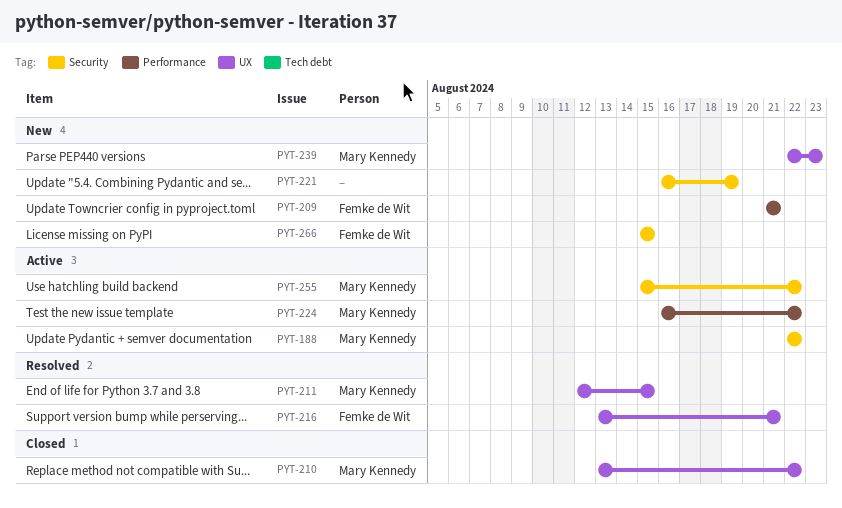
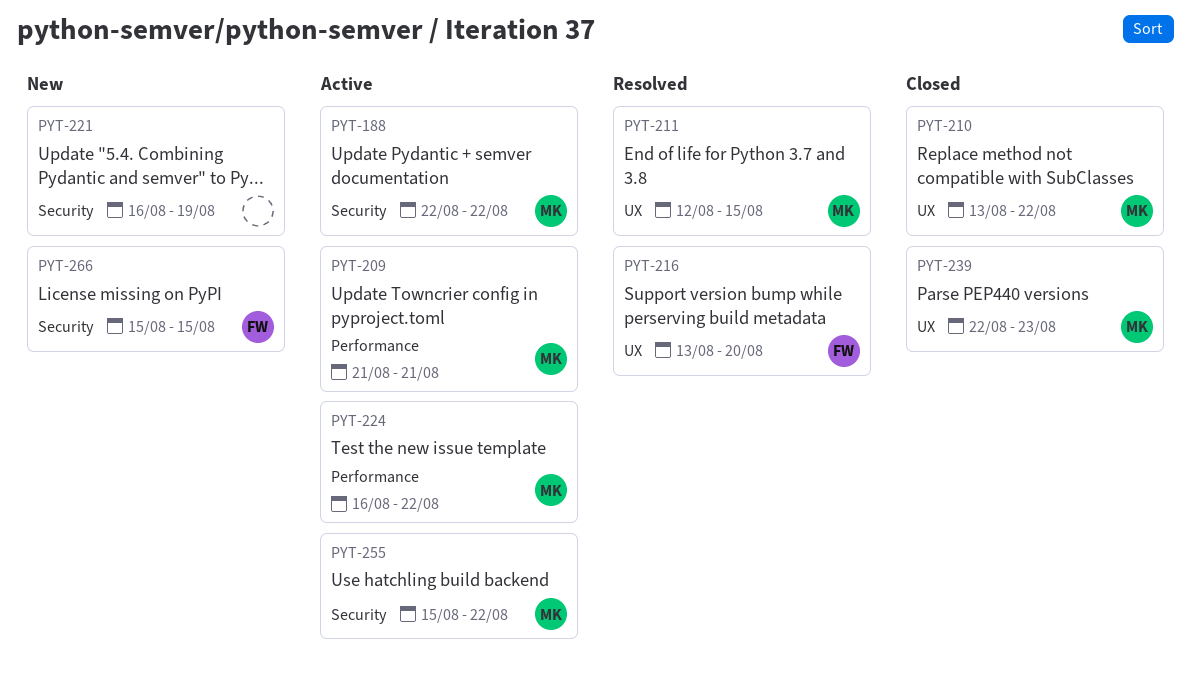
PYT-209, status: New -> Active
PYT-209, owner: Femke de Wit -> Mary Kennedy
PYT-216, due: Aug 21 -> Aug 20
PYT-239, status: New -> Closed

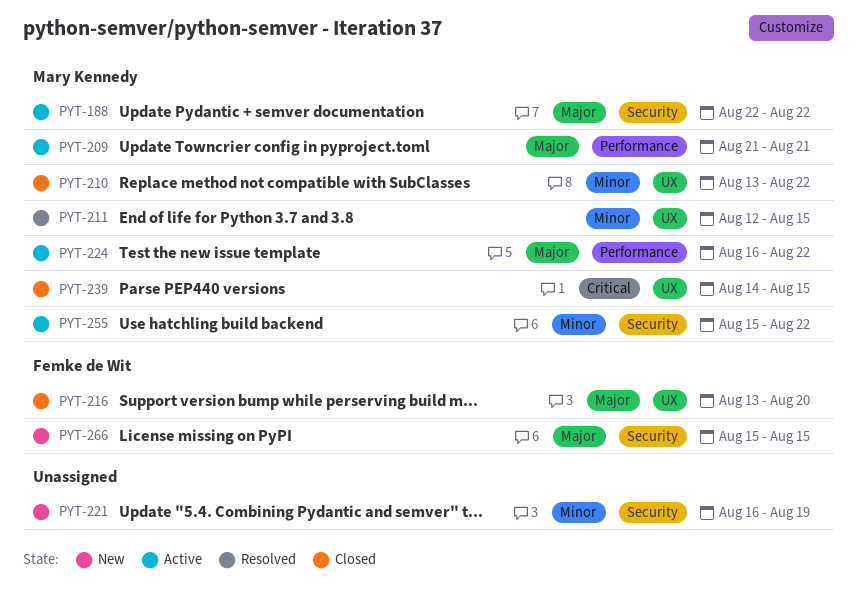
PYT-216, status: Resolved -> Closed
PYT-239, start: Aug 22 -> Aug 14
PYT-239, due: Aug 23 -> Aug 15

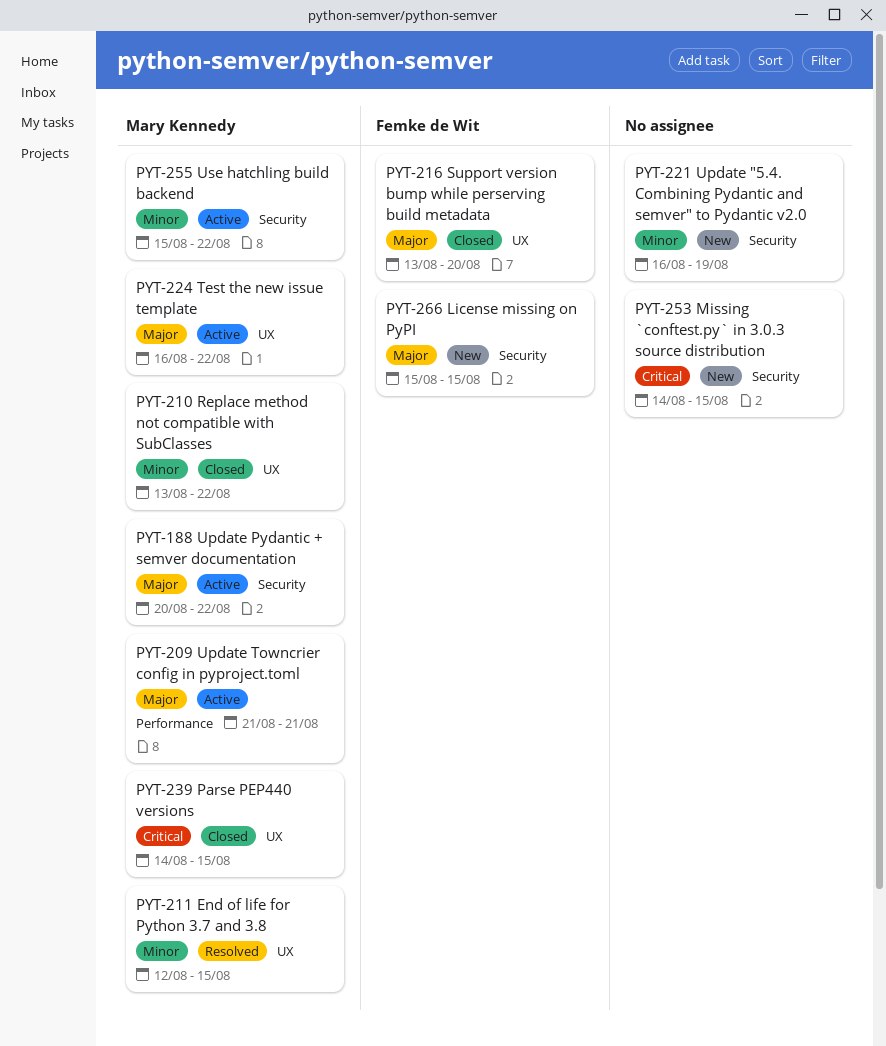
PYT-188, start: Aug 22 -> Aug 20
PYT-224, label: Performance -> UX
PYT-253: none -> present

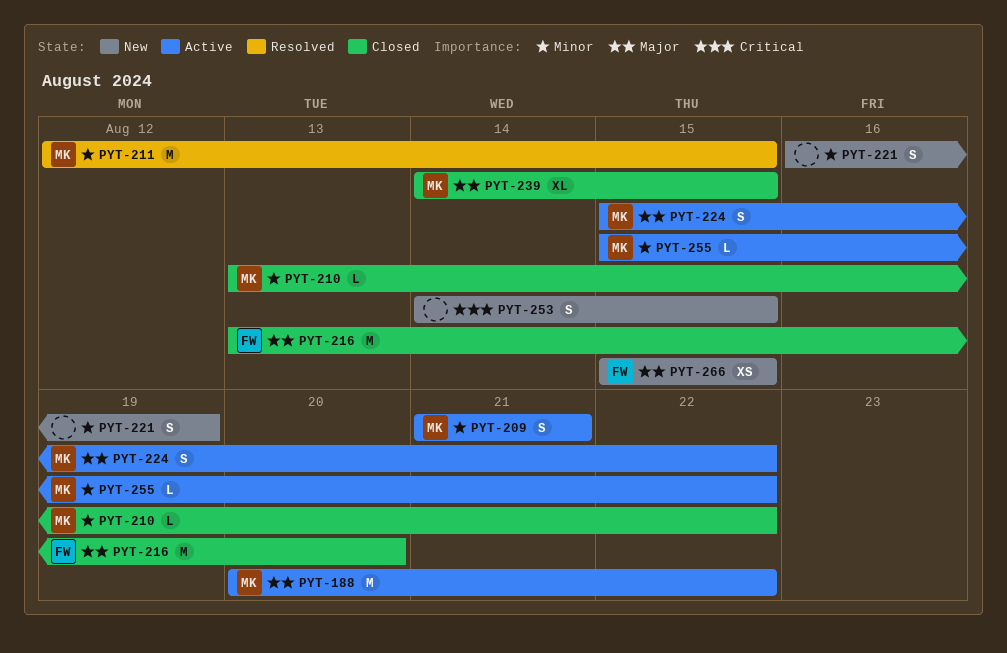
PYT-209, priority: Major -> Minor
PYT-224, start: Aug 16 -> Aug 15
PYT-239, priority: Critical -> Major

